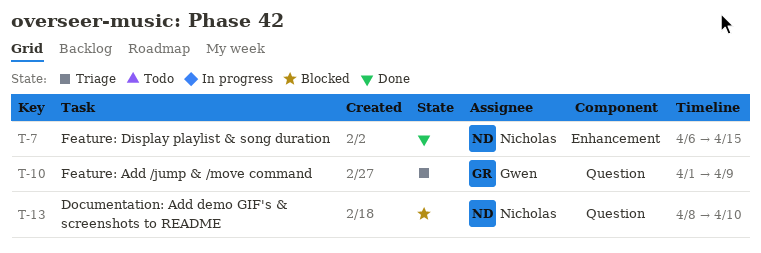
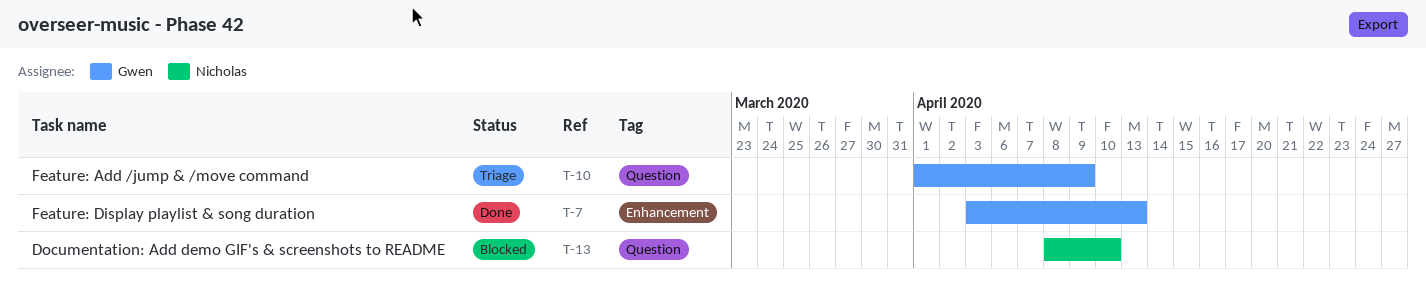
T-7, owner: Nicholas -> Gwen
T-7, start: Apr 6 -> Apr 3
T-7, due: Apr 15 -> Apr 13

